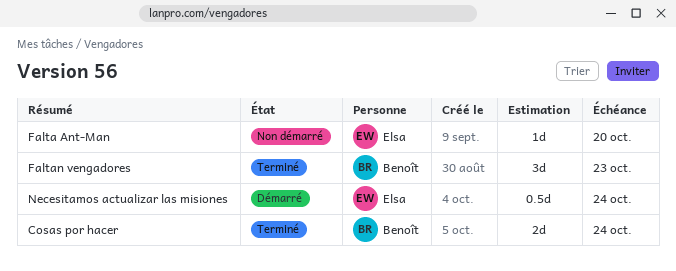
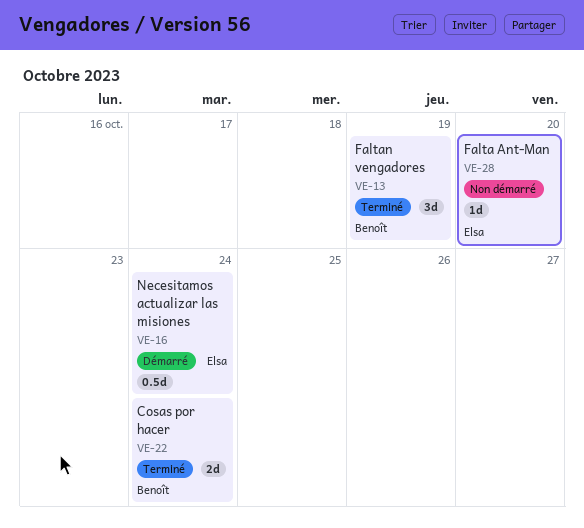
Faltan vengadores, due: Oct 23 -> Oct 19

